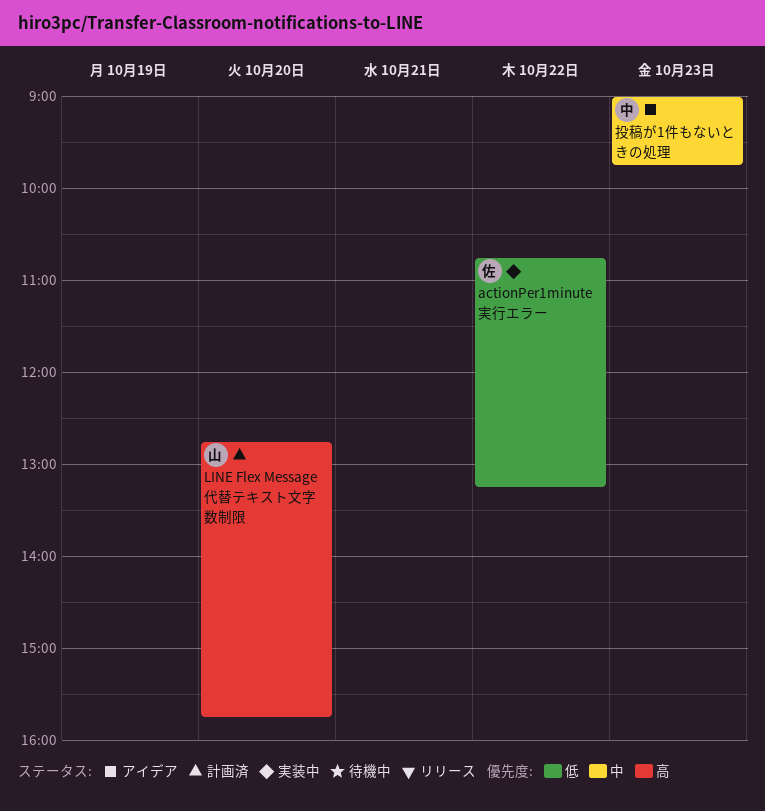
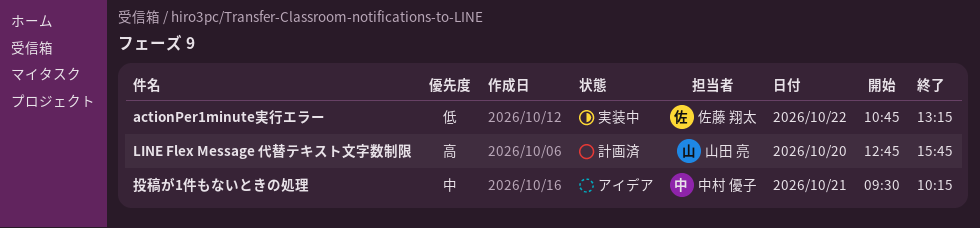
投稿が1件もないときの処理, day: Oct 23 -> Oct 21
投稿が1件もないときの処理, begins: 09:00 -> 09:30
投稿が1件もないときの処理, ends: 09:45 -> 10:15

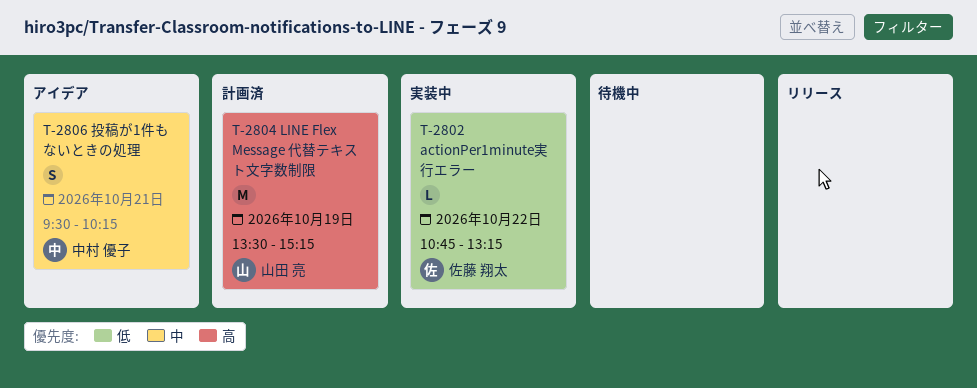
LINE Flex Message 代替テキスト文字数制限, day: Oct 20 -> Oct 19
LINE Flex Message 代替テキスト文字数制限, begins: 12:45 -> 13:30
LINE Flex Message 代替テキスト文字数制限, ends: 15:45 -> 15:15

